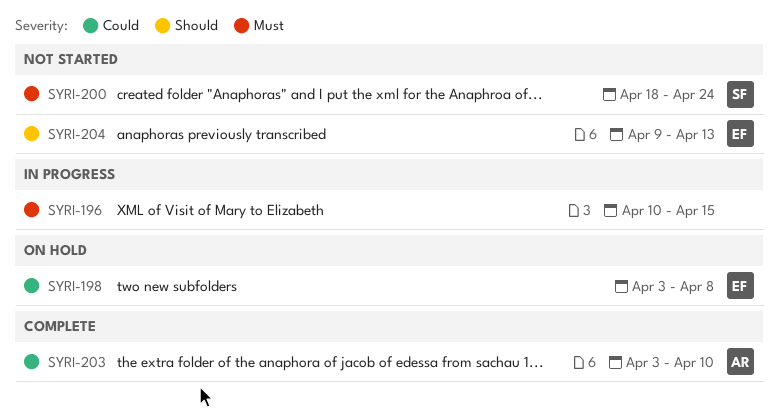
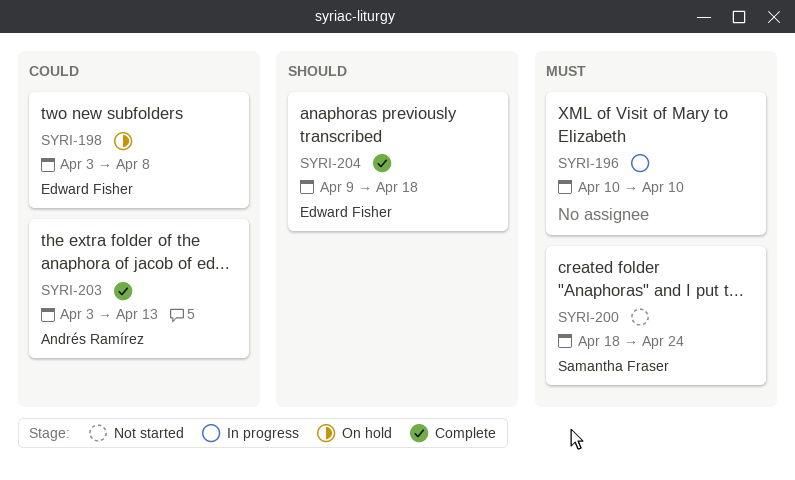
SYRI-196, due: Apr 15 -> Apr 10
SYRI-203, due: Apr 10 -> Apr 13
SYRI-204, status: Not started -> Complete
SYRI-204, due: Apr 13 -> Apr 18

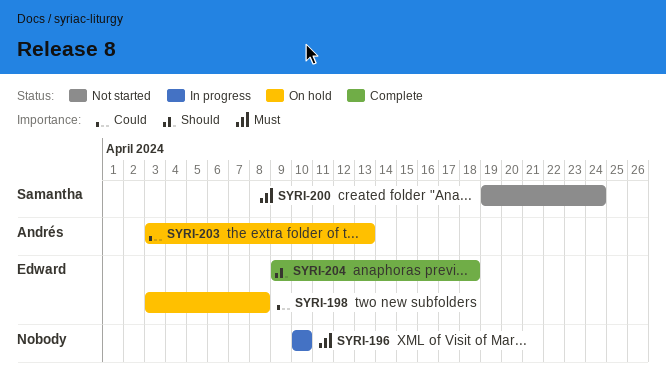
SYRI-200, start: Apr 18 -> Apr 19
SYRI-203, status: Complete -> On hold

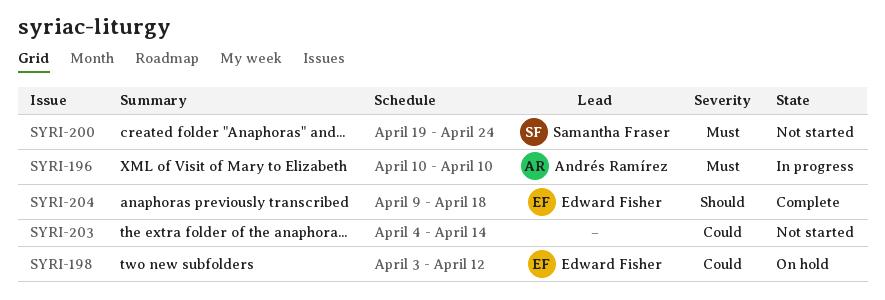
SYRI-196, owner: none -> Andrés Ramírez
SYRI-198, due: Apr 8 -> Apr 12
SYRI-203, status: On hold -> Not started
SYRI-203, owner: Andrés Ramírez -> none
SYRI-203, start: Apr 3 -> Apr 4
SYRI-203, due: Apr 13 -> Apr 14

